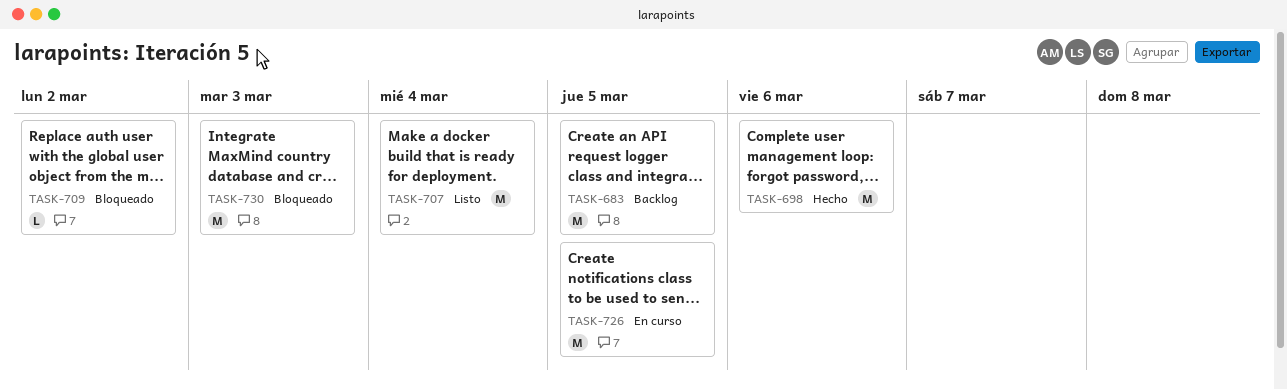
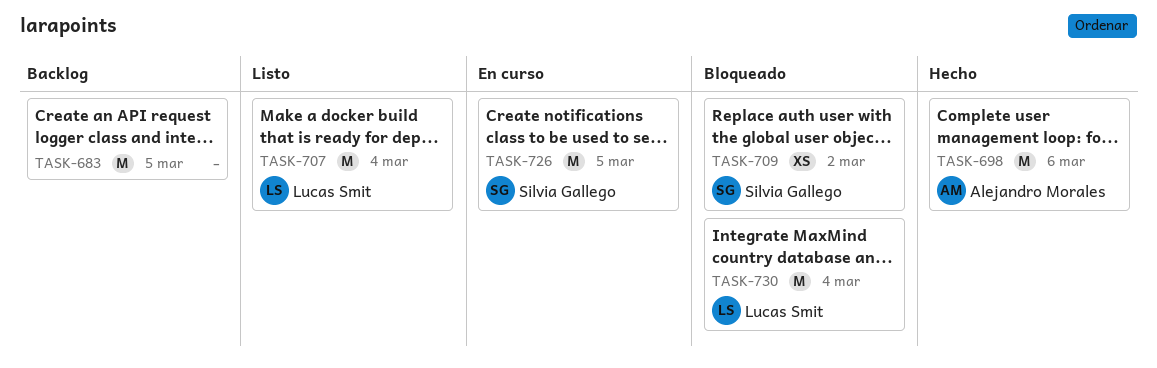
TASK-709, estimate: L -> XS
TASK-730, due: Mar 3 -> Mar 4

